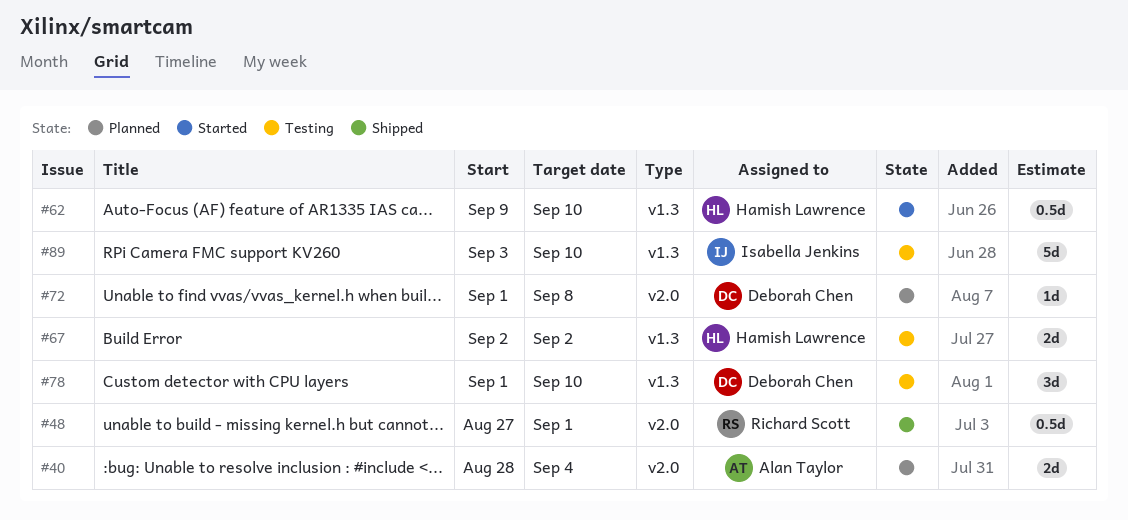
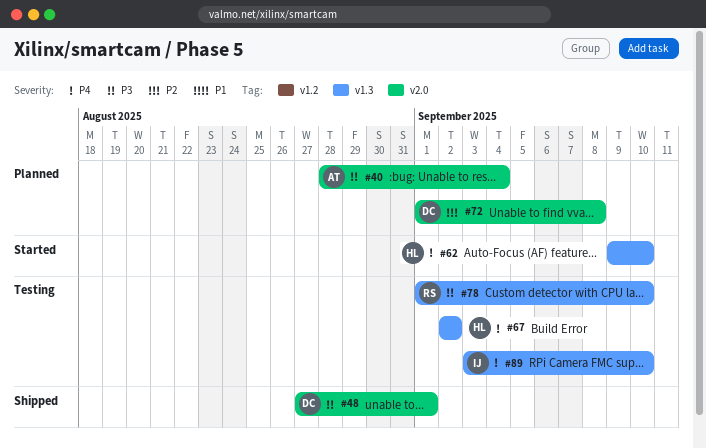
#48, owner: Richard Scott -> Deborah Chen
#78, owner: Deborah Chen -> Richard Scott

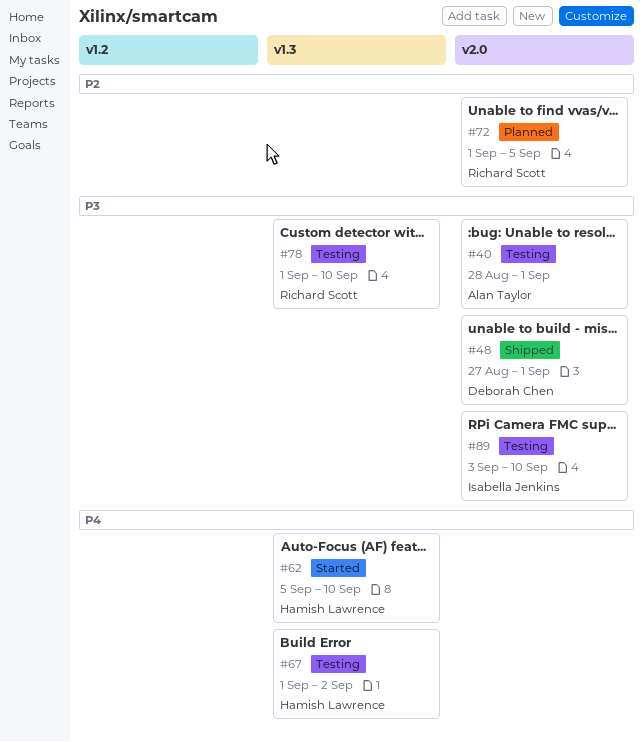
#40, status: Planned -> Testing
#40, due: Sep 4 -> Sep 1
#62, start: Sep 9 -> Sep 5
#67, start: Sep 2 -> Sep 1
#72, owner: Deborah Chen -> Richard Scott
#72, due: Sep 8 -> Sep 5
#89, priority: P4 -> P3
#89, label: v1.3 -> v2.0

